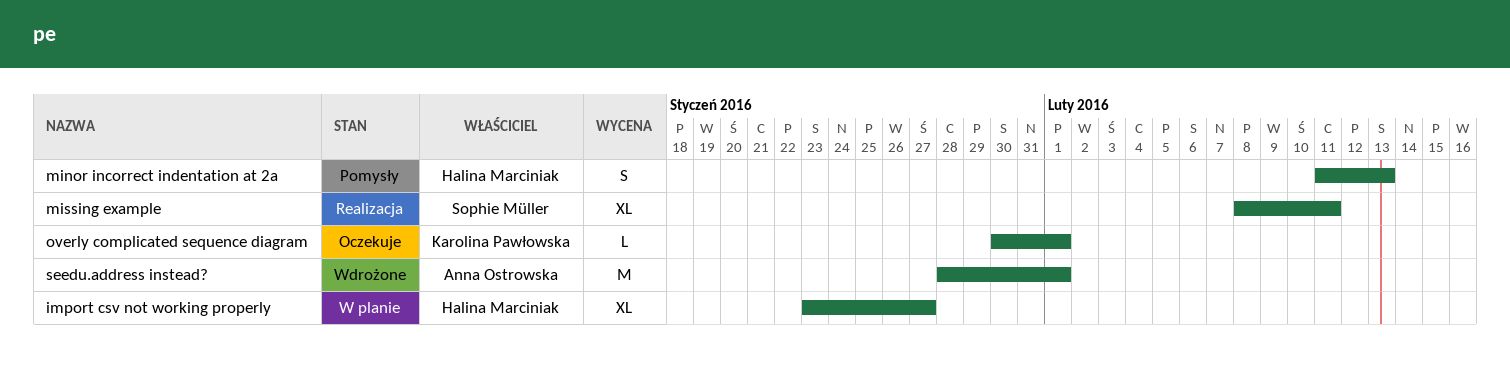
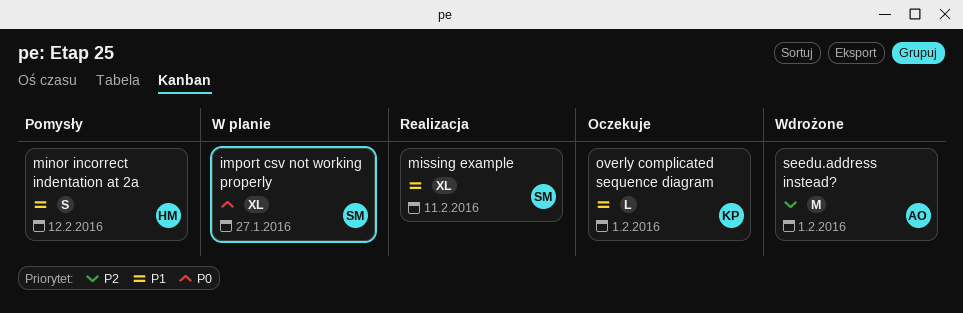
import csv not working properly, owner: Halina Marciniak -> Sophie Müller
minor incorrect indentation at 2a, due: Feb 13 -> Feb 12

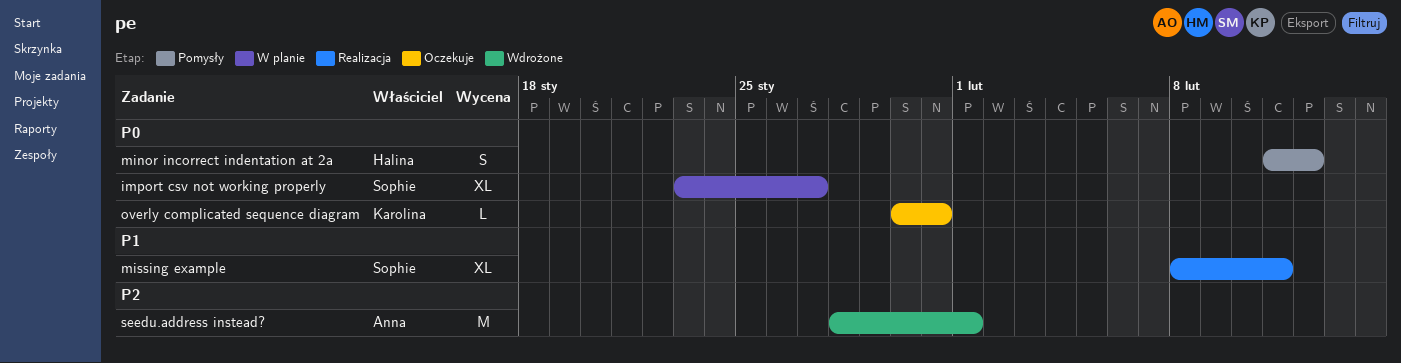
minor incorrect indentation at 2a, priority: P1 -> P0
overly complicated sequence diagram, priority: P1 -> P0
overly complicated sequence diagram, due: Feb 1 -> Jan 31

